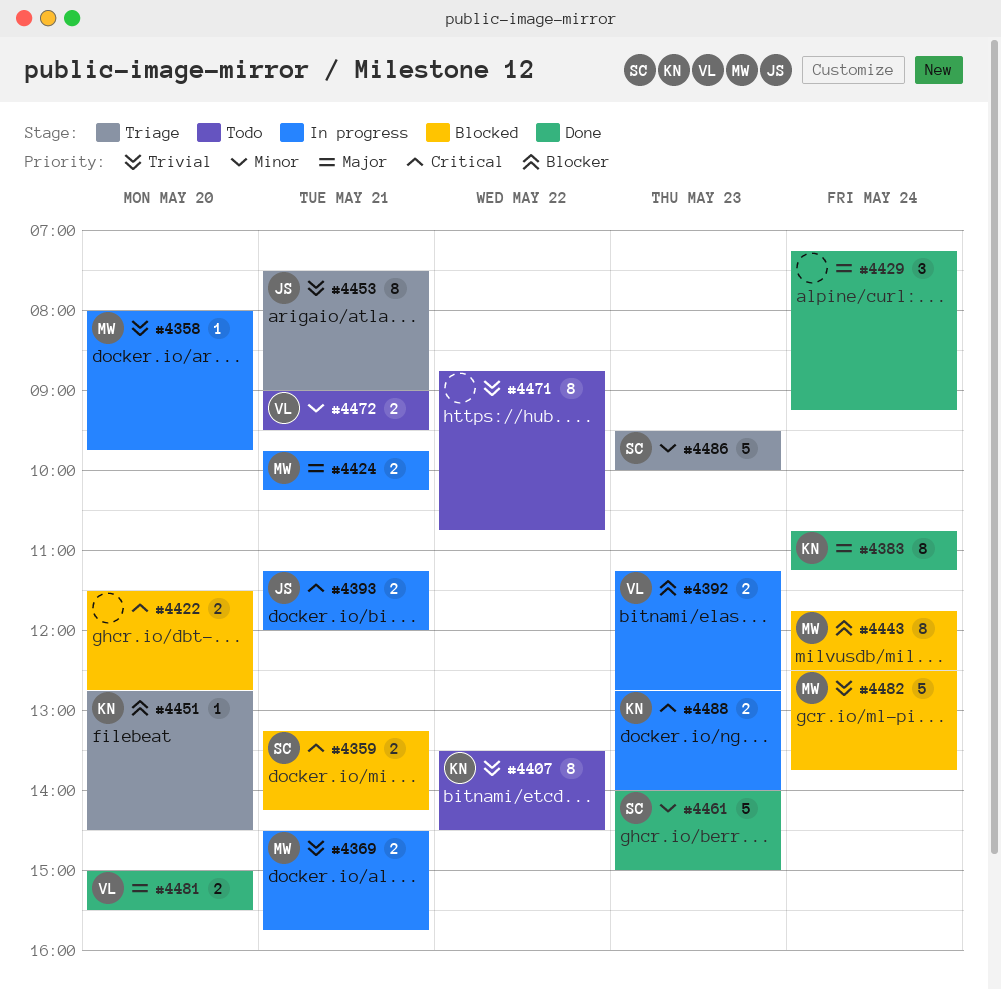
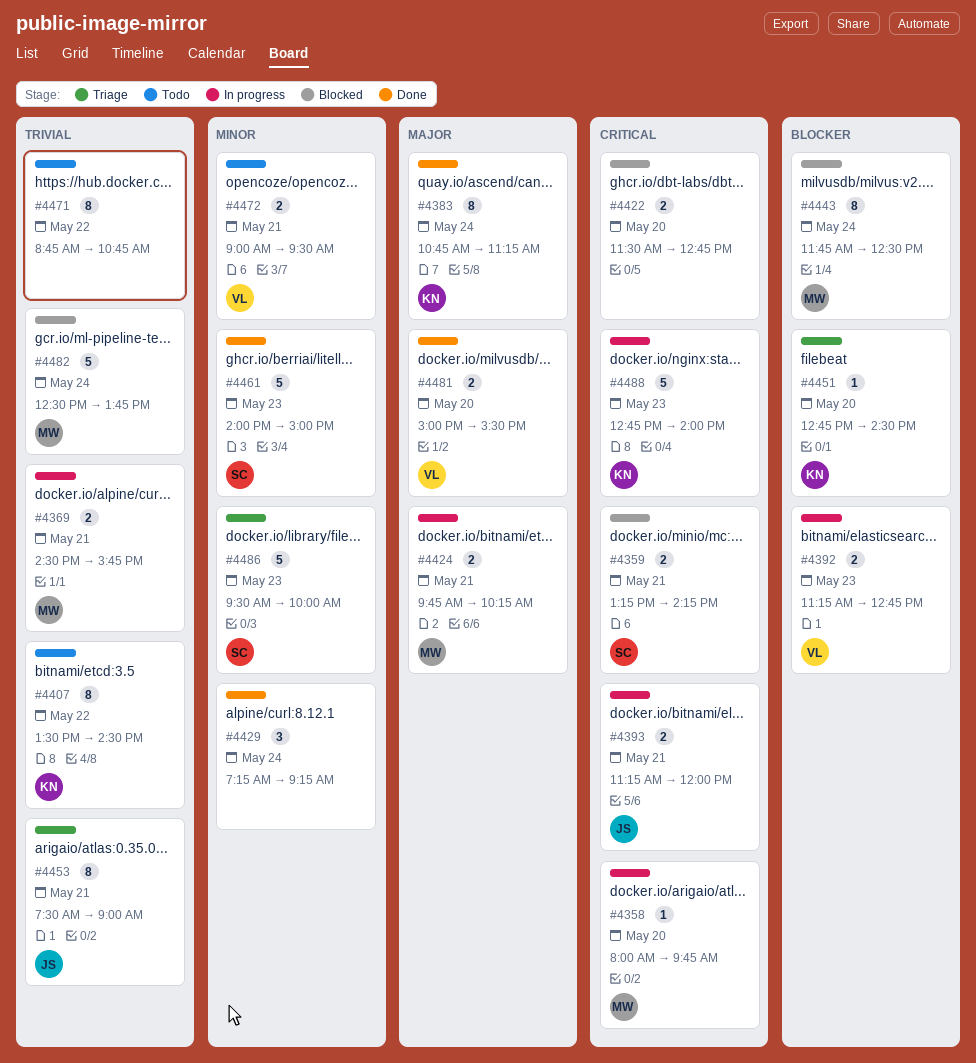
#4358, priority: Trivial -> Critical
#4429, priority: Major -> Minor
#4488, estimate: 2 -> 5

